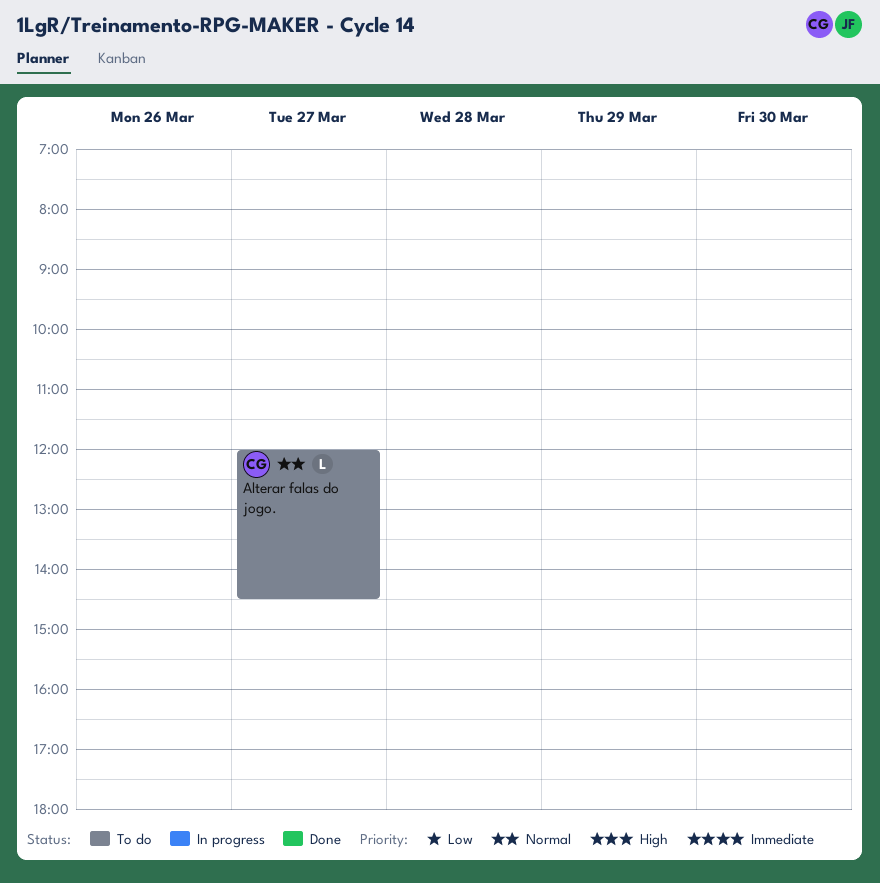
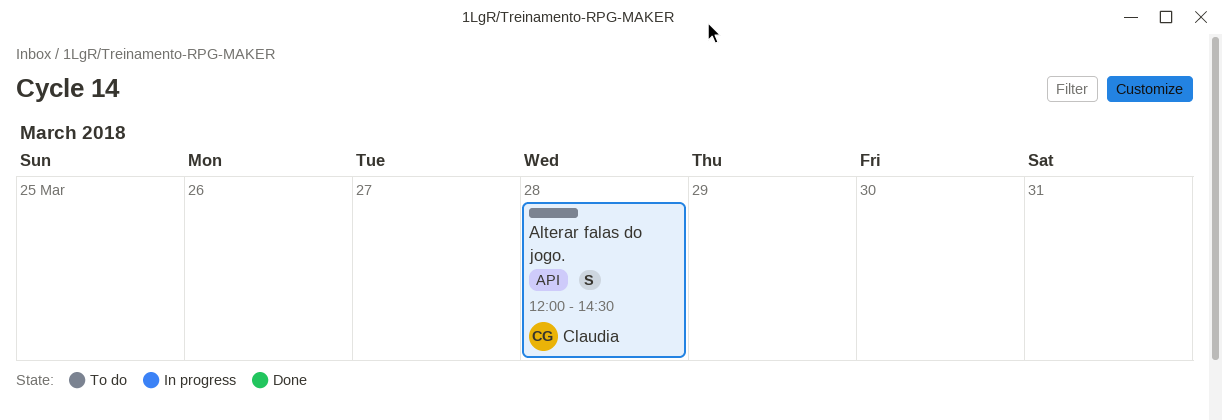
Alterar falas do jogo., estimate: L -> S
Alterar falas do jogo., day: Mar 27 -> Mar 28

